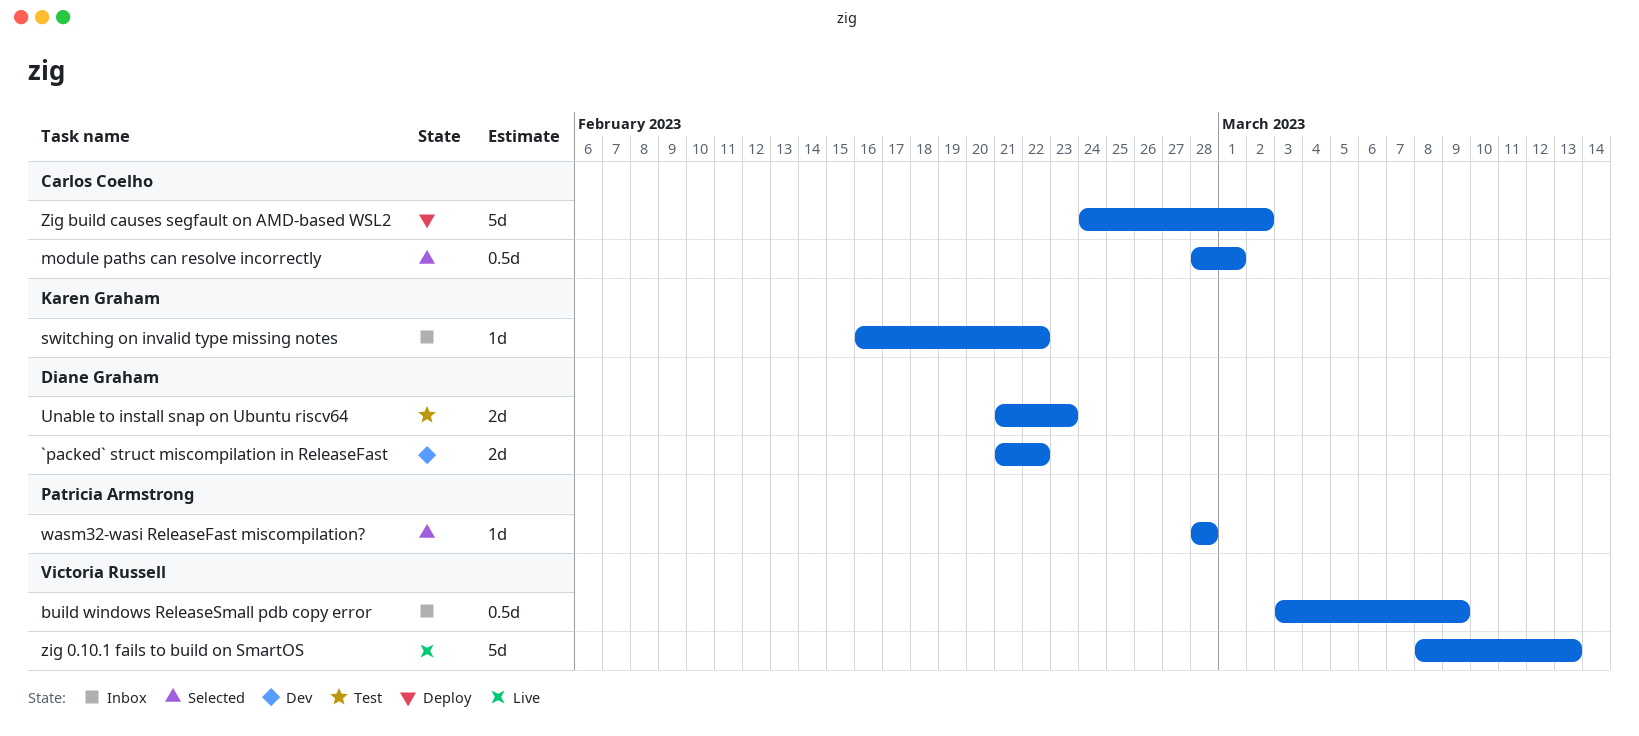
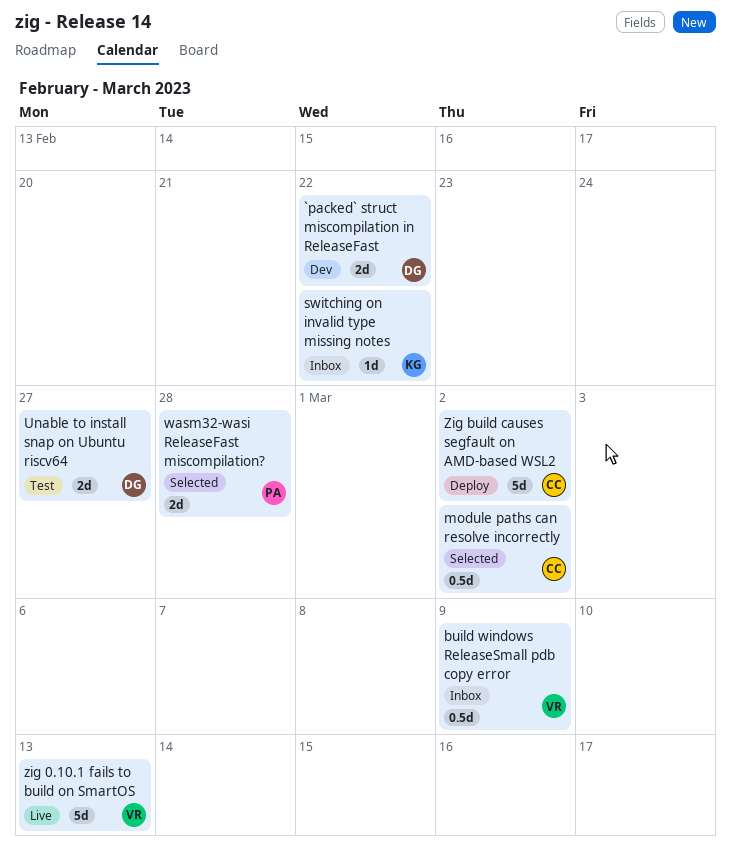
module paths can resolve incorrectly, due: Mar 1 -> Mar 2
Unable to install snap on Ubuntu riscv64, due: Feb 23 -> Feb 27
wasm32-wasi ReleaseFast miscompilation?, estimate: 1d -> 2d

